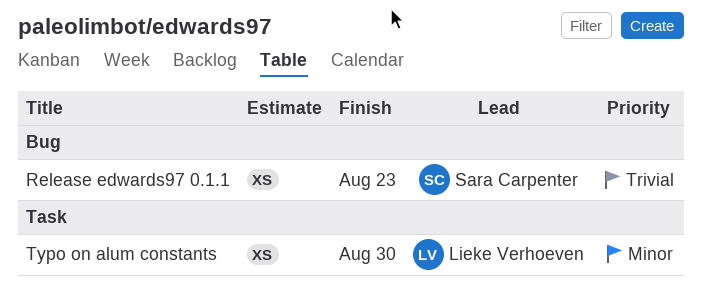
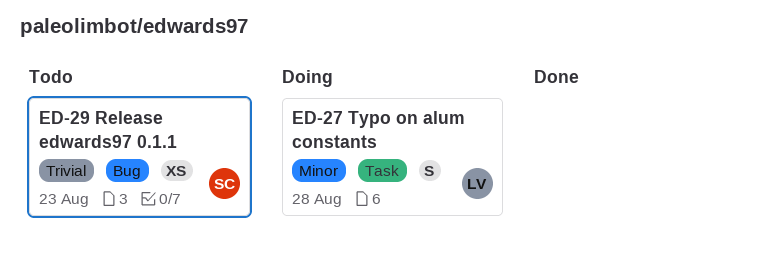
Typo on alum constants, estimate: XS -> S
Typo on alum constants, due: Aug 30 -> Aug 28

